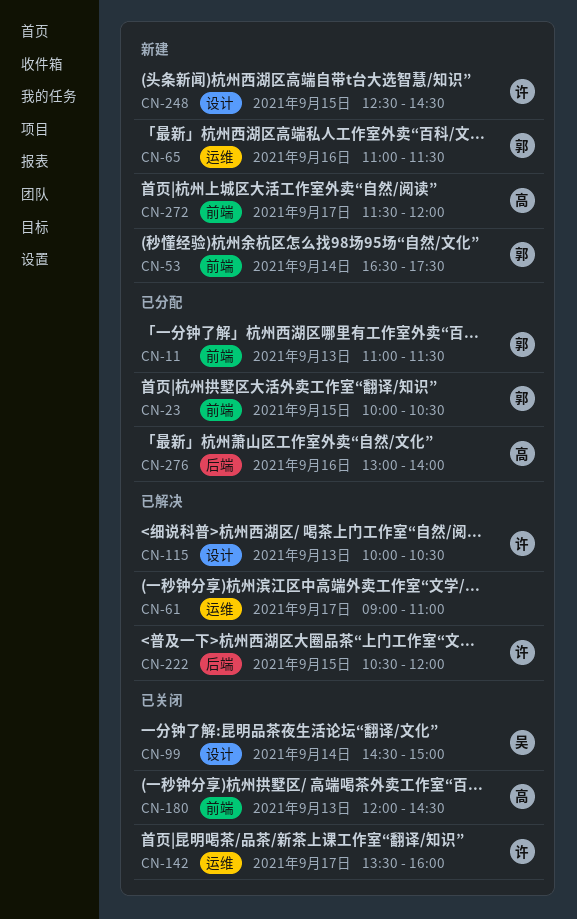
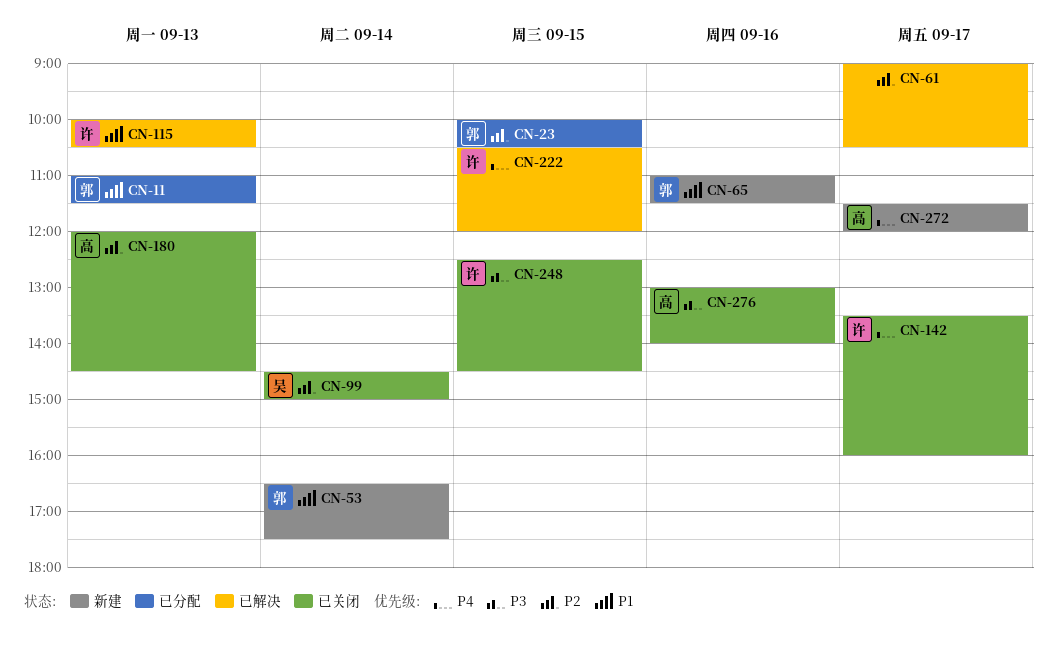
CN-61, ends: 11:00 -> 10:30
CN-248, status: 新建 -> 已关闭
CN-276, status: 已分配 -> 已关闭

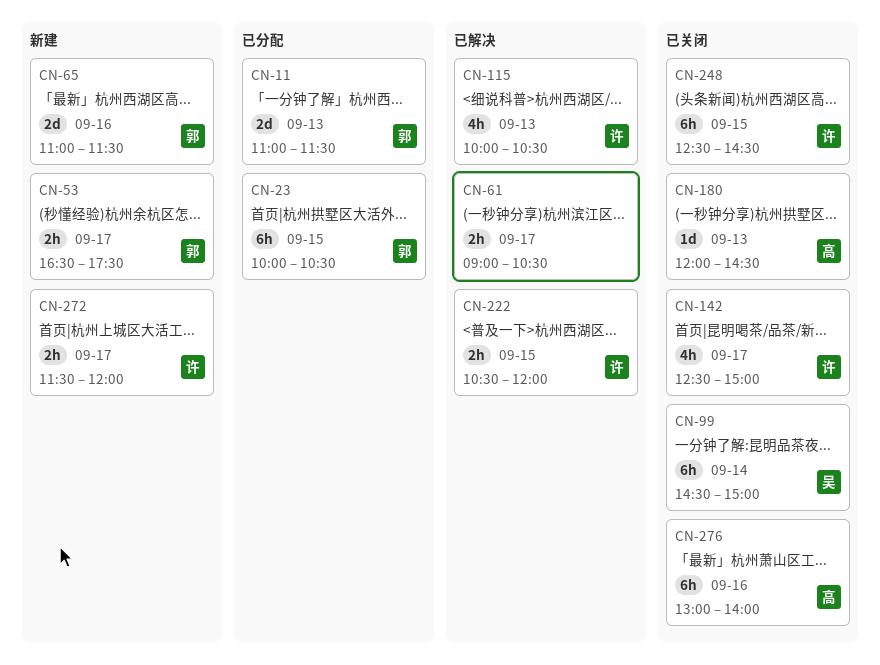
CN-53, day: Sep 14 -> Sep 17
CN-142, begins: 13:30 -> 12:30
CN-142, ends: 16:00 -> 15:00
CN-272, owner: 高 -> 许

